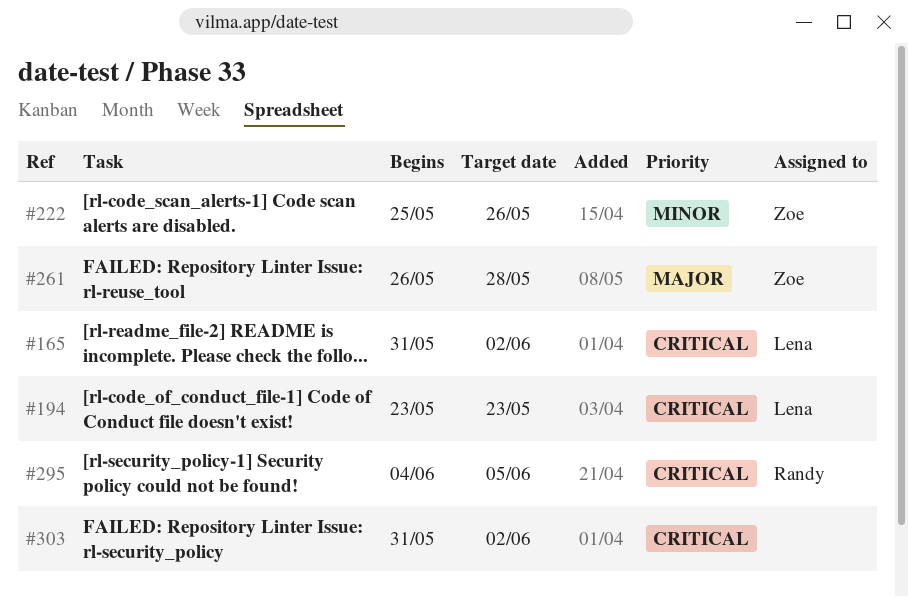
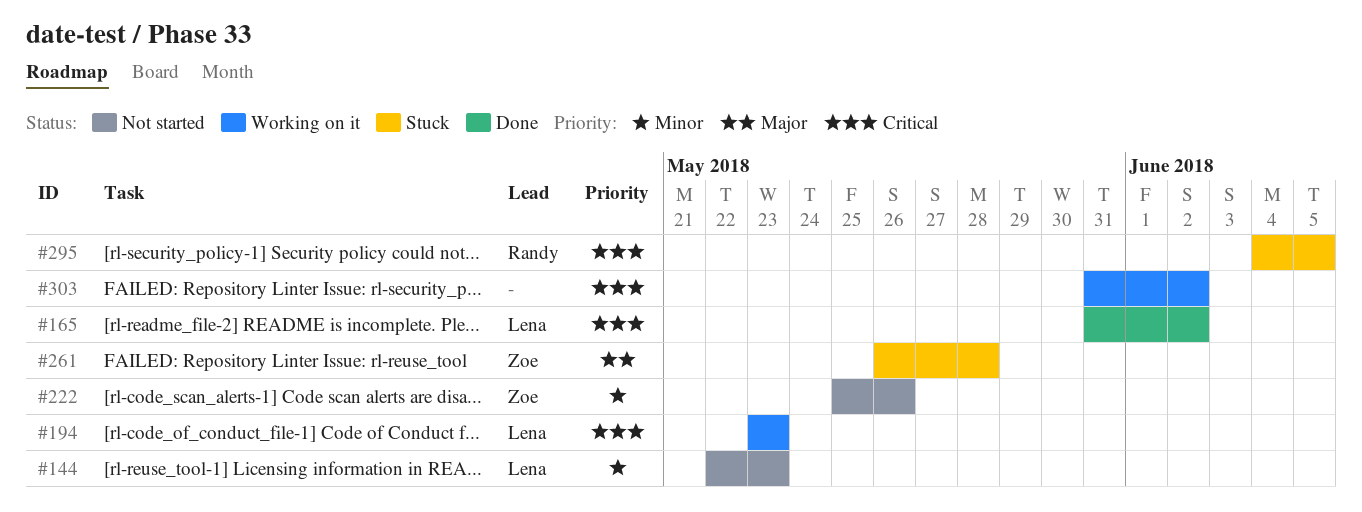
#144: none -> present

